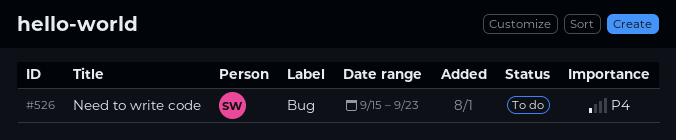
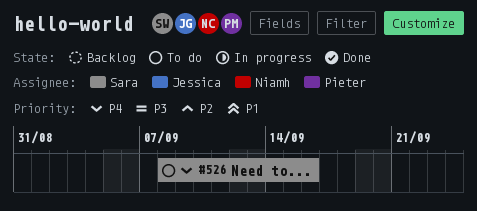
#526, start: Sep 15 -> Sep 8
#526, due: Sep 23 -> Sep 16

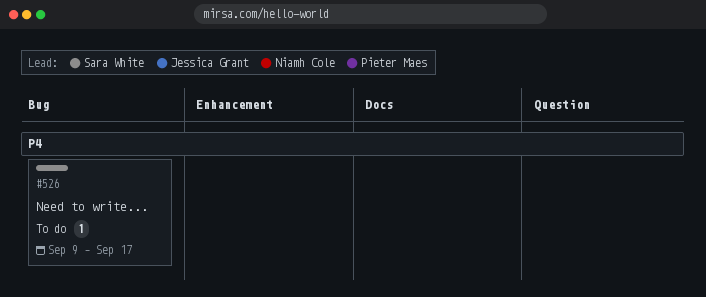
#526, start: Sep 8 -> Sep 9
#526, due: Sep 16 -> Sep 17

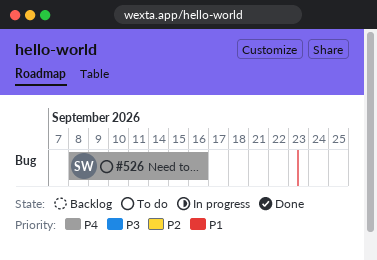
#526, start: Sep 9 -> Sep 8
#526, due: Sep 17 -> Sep 16

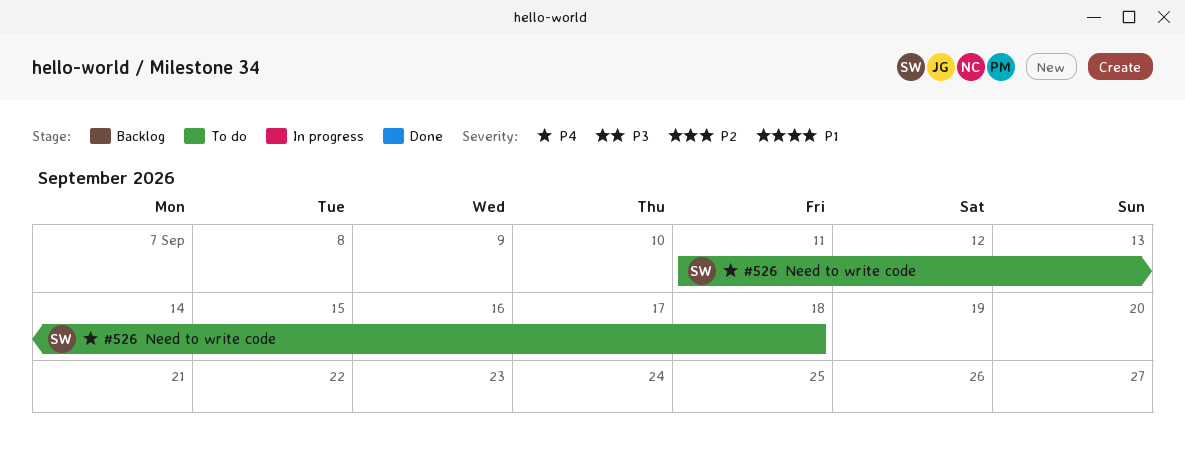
#526, start: Sep 8 -> Sep 11
#526, due: Sep 16 -> Sep 18

